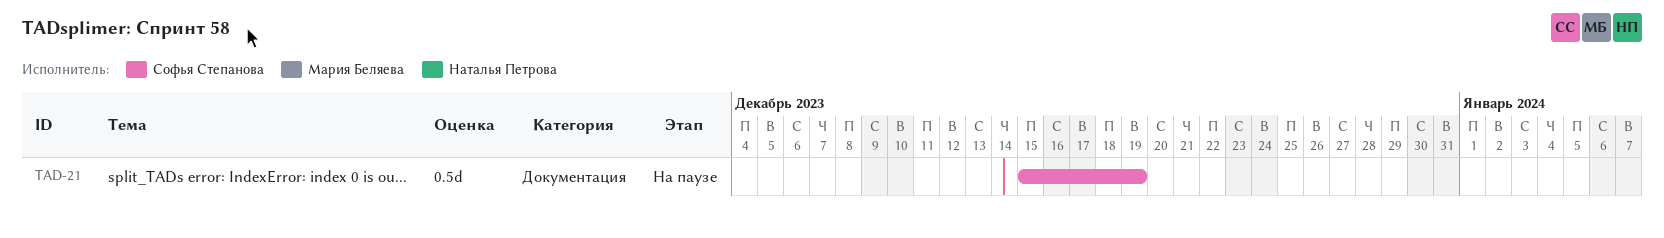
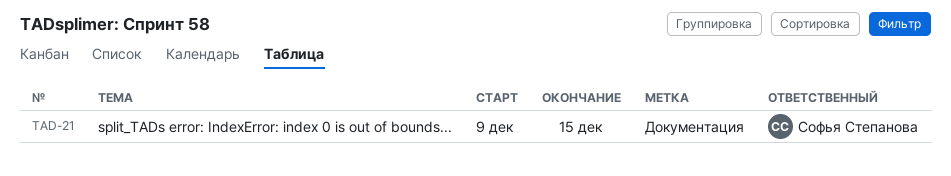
TAD-21, start: Dec 15 -> Dec 9
TAD-21, due: Dec 19 -> Dec 15

